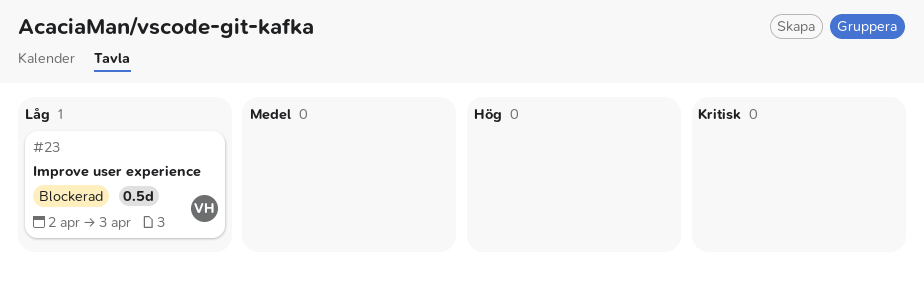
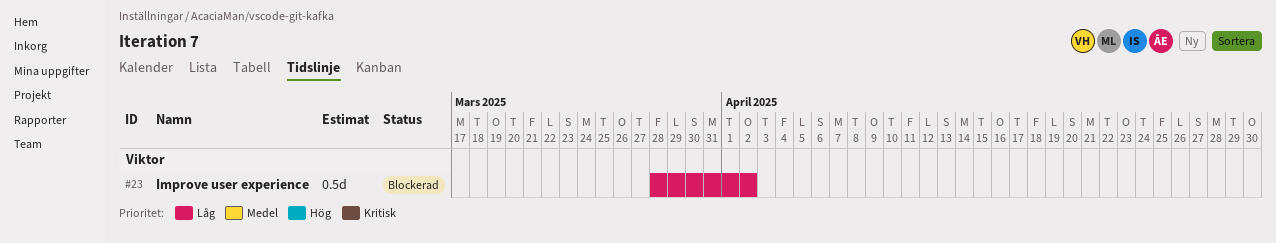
#23, start: Apr 2 -> Mar 28
#23, due: Apr 3 -> Apr 2

